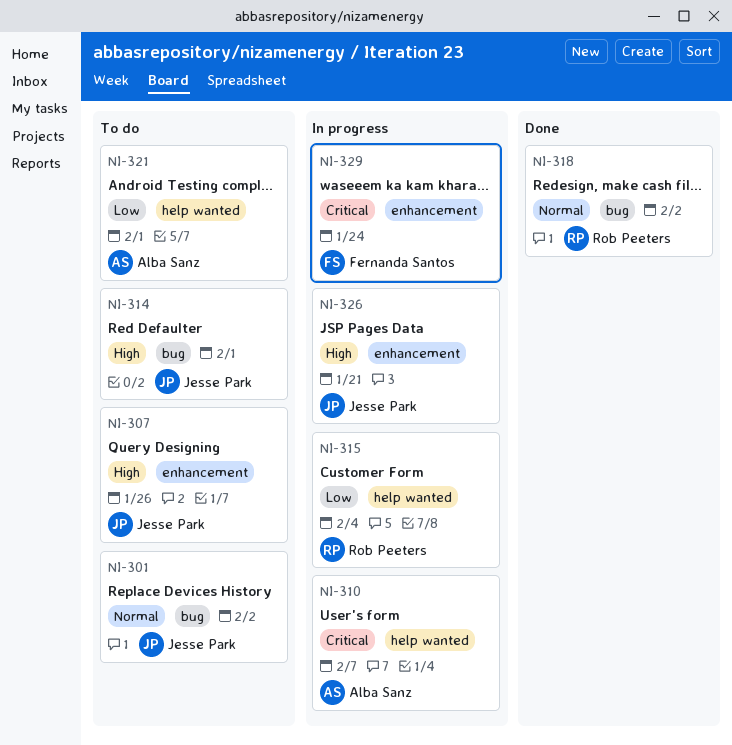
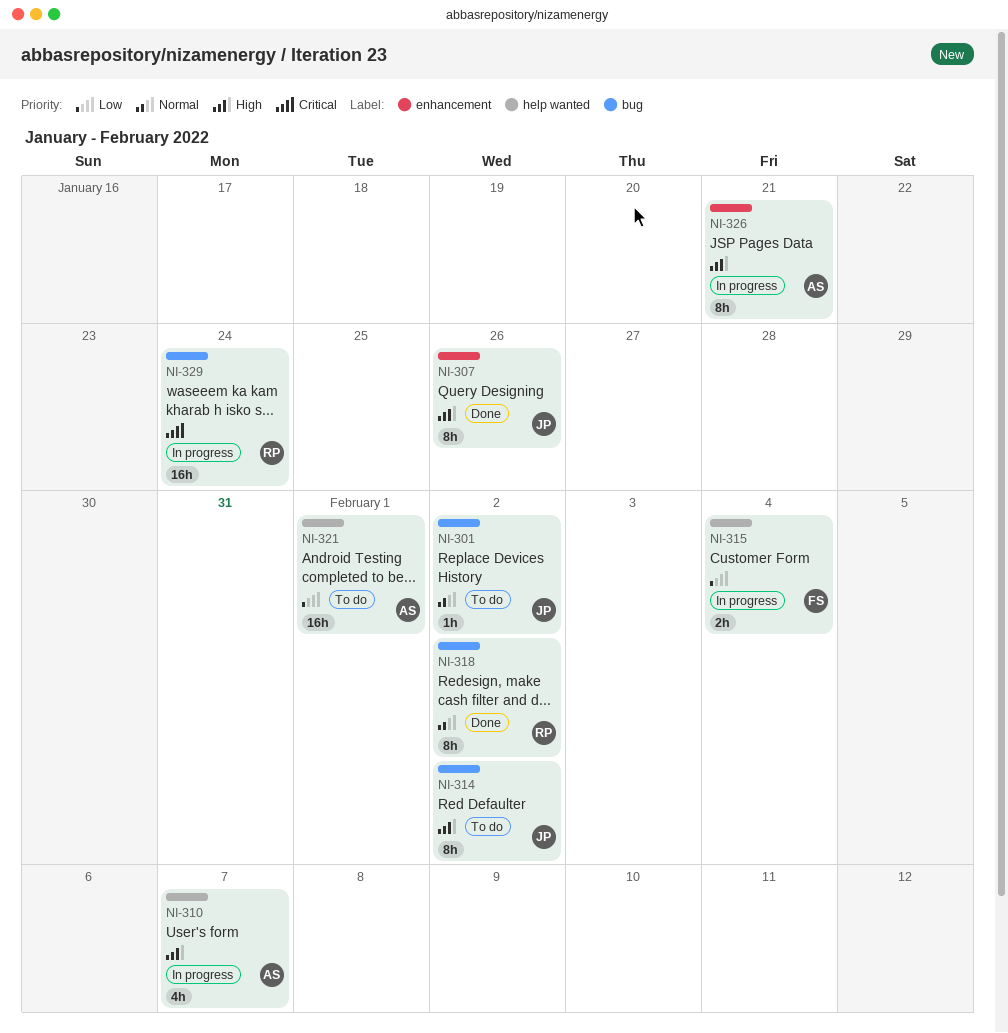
NI-307, status: To do -> Done
NI-310, priority: Critical -> High
NI-314, due: Feb 1 -> Feb 2
NI-315, owner: Rob Peeters -> Fernanda Santos
NI-326, owner: Jesse Park -> Alba Sanz
NI-329, owner: Fernanda Santos -> Rob Peeters
NI-329, label: enhancement -> bug

